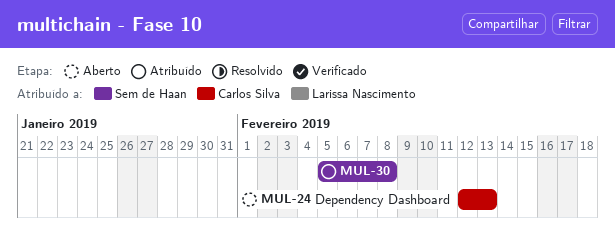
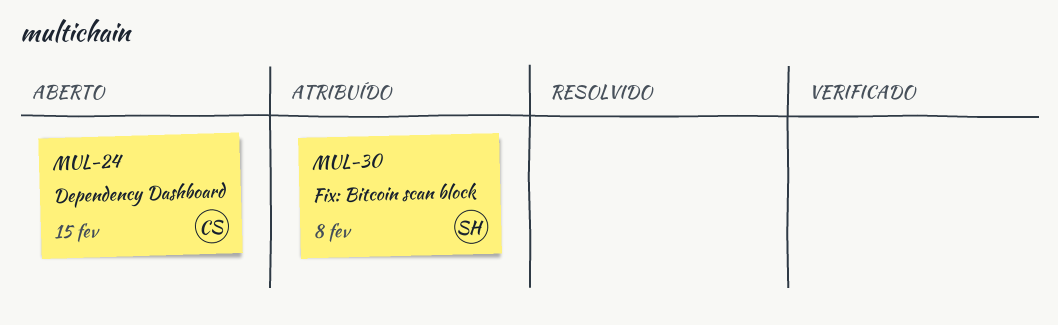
MUL-24, due: Feb 13 -> Feb 15

